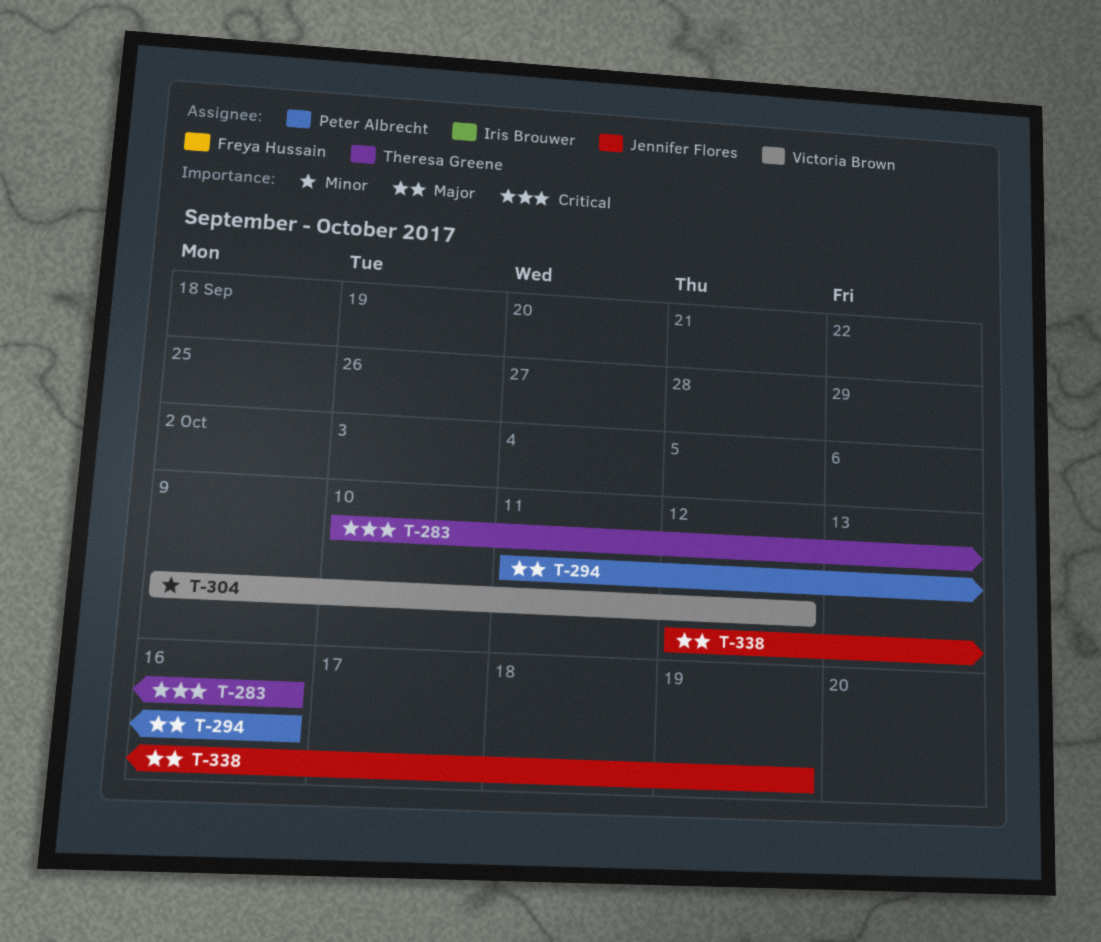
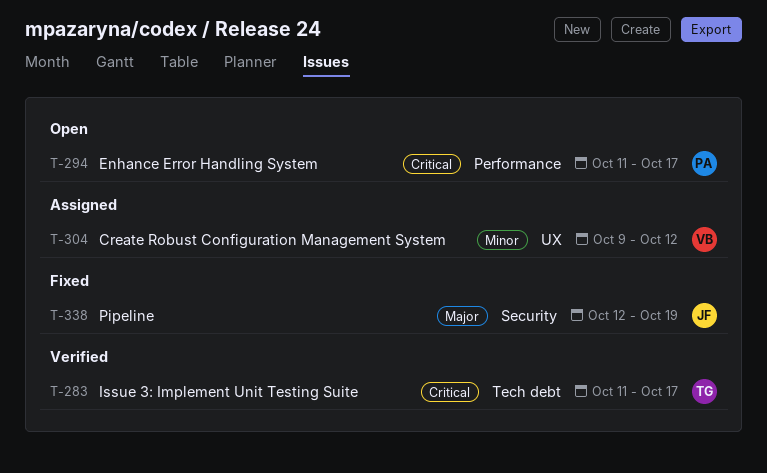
T-283, start: Oct 10 -> Oct 11
T-283, due: Oct 16 -> Oct 17
T-294, priority: Major -> Critical
T-294, due: Oct 16 -> Oct 17

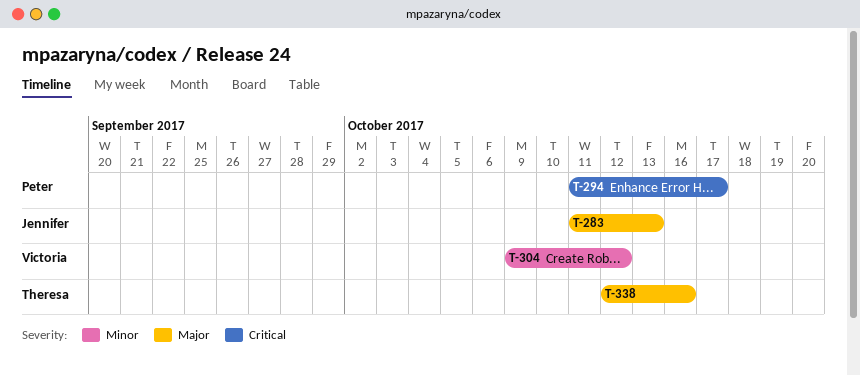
T-283, owner: Theresa -> Jennifer
T-283, priority: Critical -> Major
T-283, due: Oct 17 -> Oct 13
T-338, owner: Jennifer -> Theresa
T-338, due: Oct 19 -> Oct 16

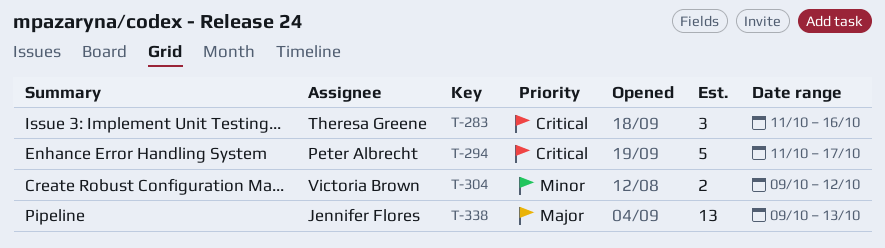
T-283, owner: Jennifer Flores -> Theresa Greene
T-283, priority: Major -> Critical
T-283, due: Oct 13 -> Oct 16
T-338, owner: Theresa Greene -> Jennifer Flores
T-338, start: Oct 12 -> Oct 9
T-338, due: Oct 16 -> Oct 13

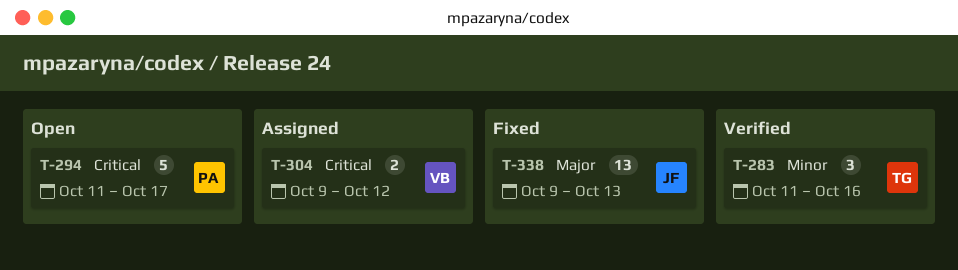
T-283, priority: Critical -> Minor
T-304, priority: Minor -> Critical

